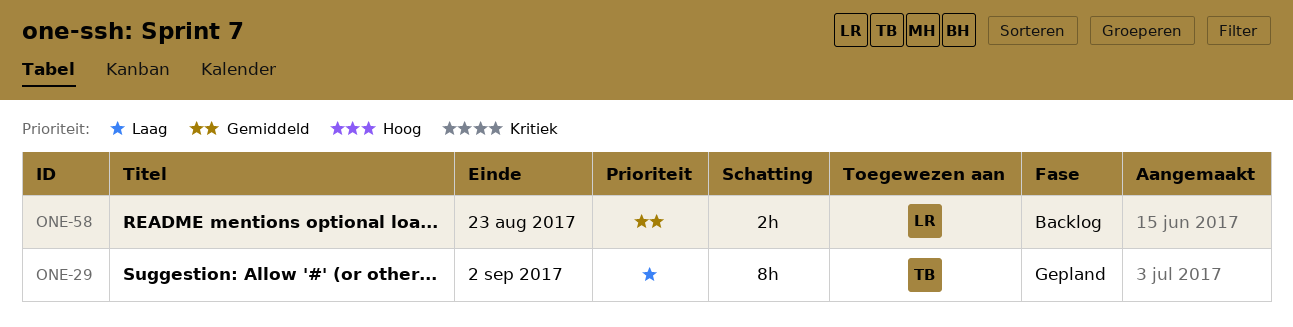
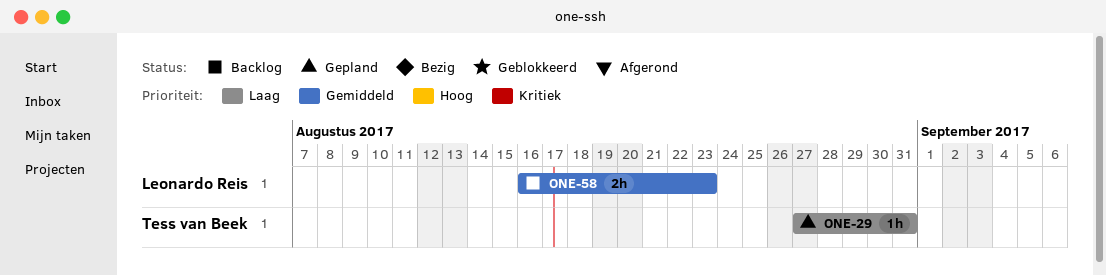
ONE-29, estimate: 8h -> 1h
ONE-29, due: Sep 2 -> Aug 31

